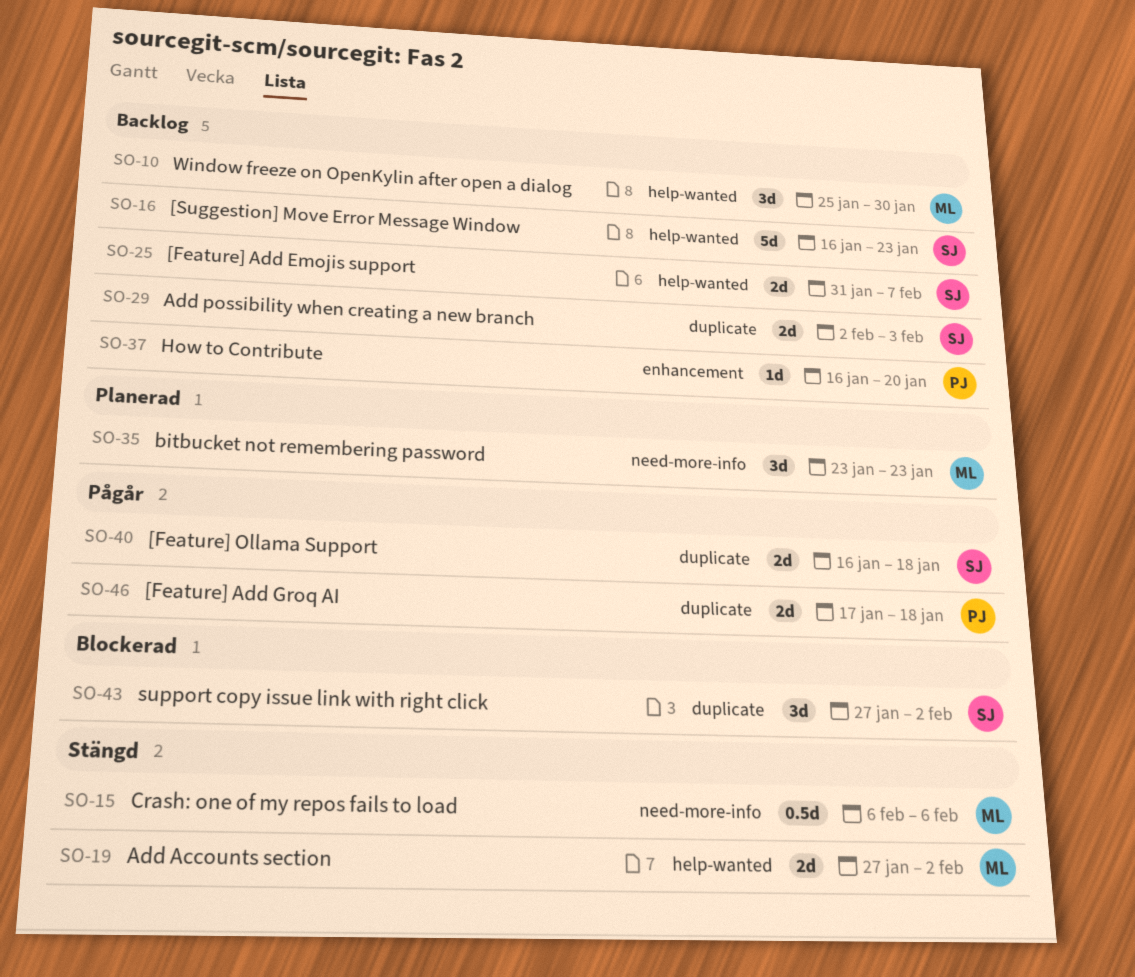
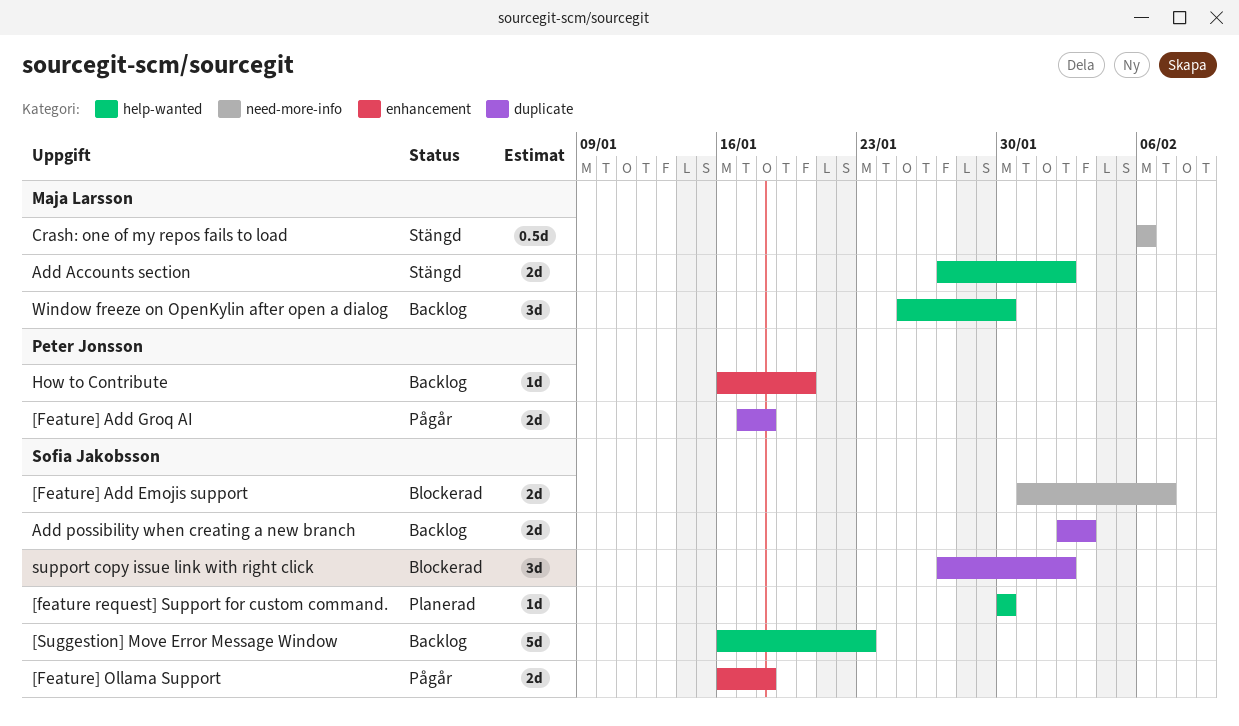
[feature request] Support for custom command.: none -> present
[Feature] Add Emojis support, status: Backlog -> Blockerad
[Feature] Add Emojis support, label: help-wanted -> need-more-info
[Feature] Ollama Support, label: duplicate -> enhancement
bitbucket not remembering password: present -> none

